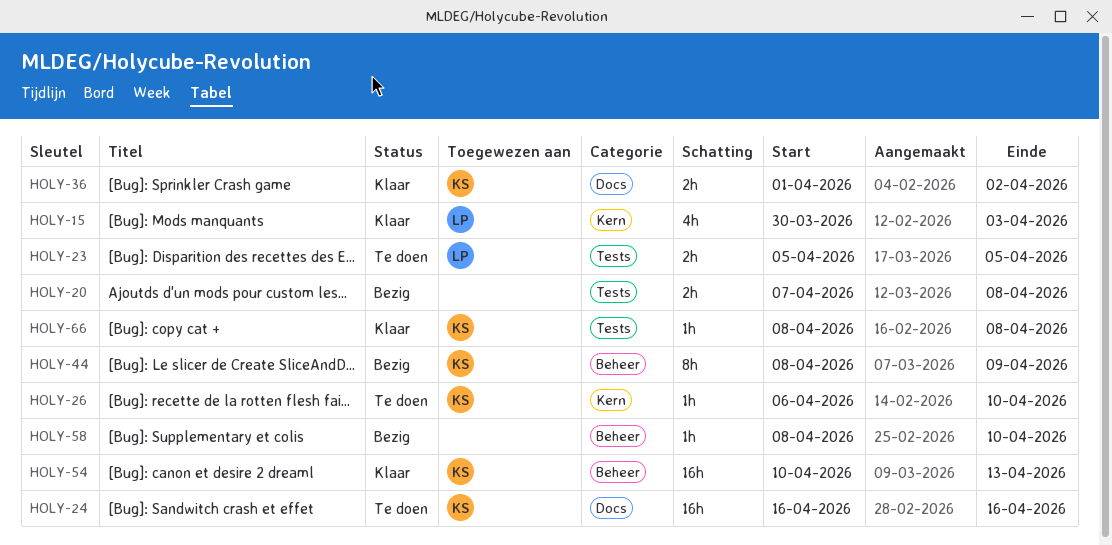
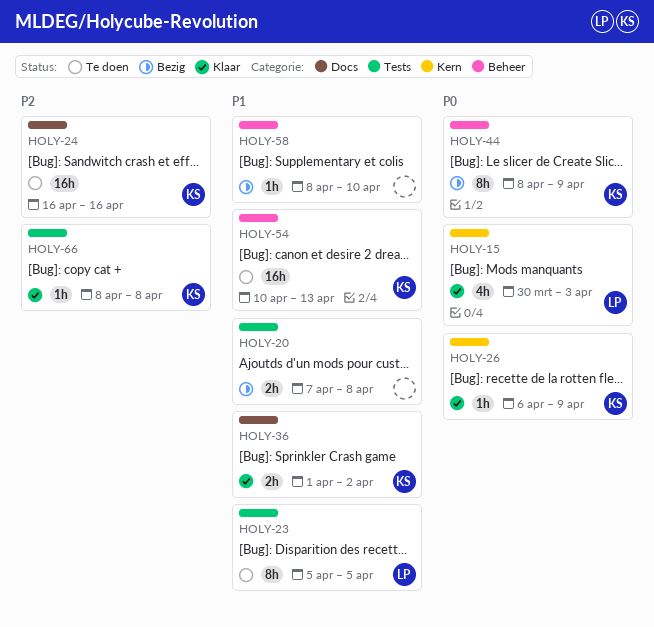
HOLY-23, estimate: 2h -> 8h
HOLY-26, status: Te doen -> Klaar
HOLY-26, due: Apr 10 -> Apr 9
HOLY-54, status: Klaar -> Te doen

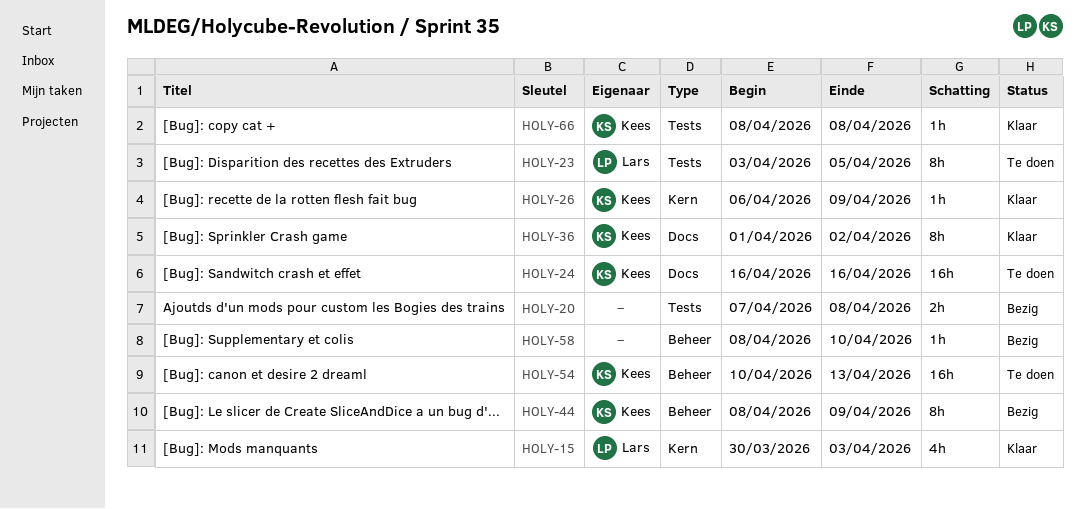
HOLY-23, start: Apr 5 -> Apr 3
HOLY-36, estimate: 2h -> 8h

